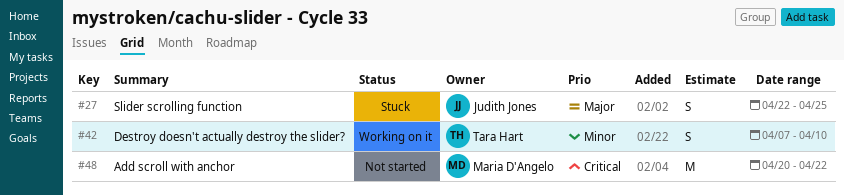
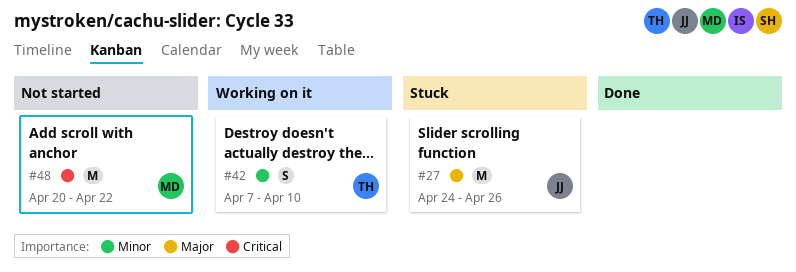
#27, estimate: S -> M
#27, start: Apr 22 -> Apr 24
#27, due: Apr 25 -> Apr 26

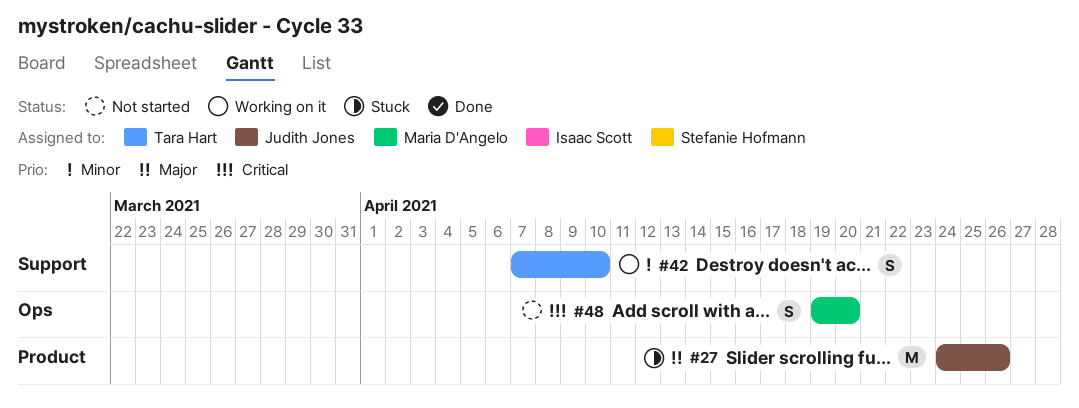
#48, estimate: M -> S
#48, start: Apr 20 -> Apr 19
#48, due: Apr 22 -> Apr 20

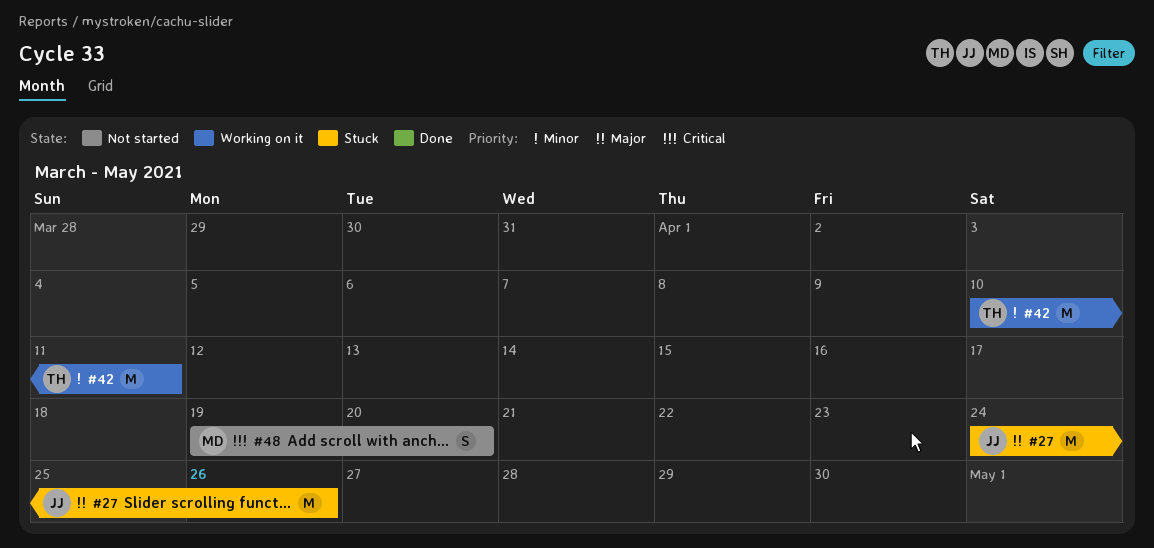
#42, estimate: S -> M
#42, start: Apr 7 -> Apr 10
#42, due: Apr 10 -> Apr 11

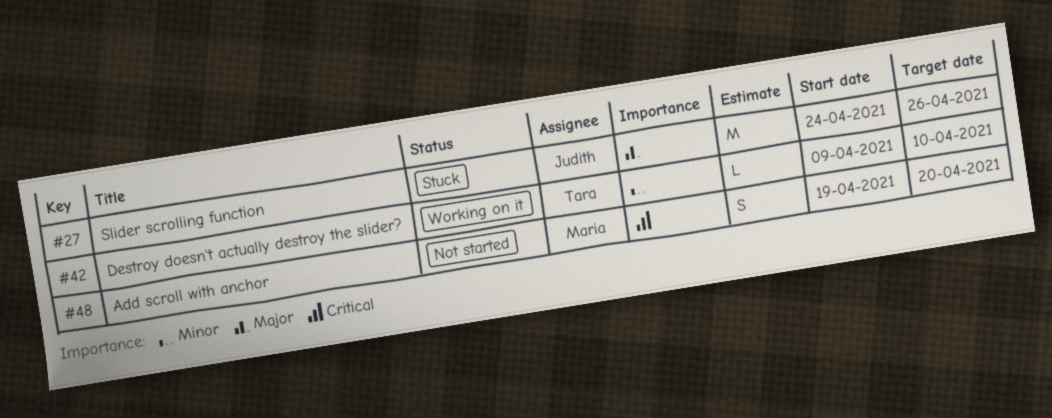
#42, estimate: M -> L
#42, start: Apr 10 -> Apr 9
#42, due: Apr 11 -> Apr 10

